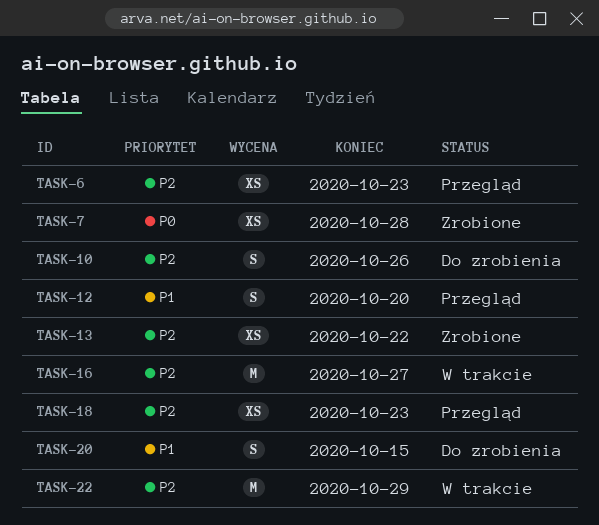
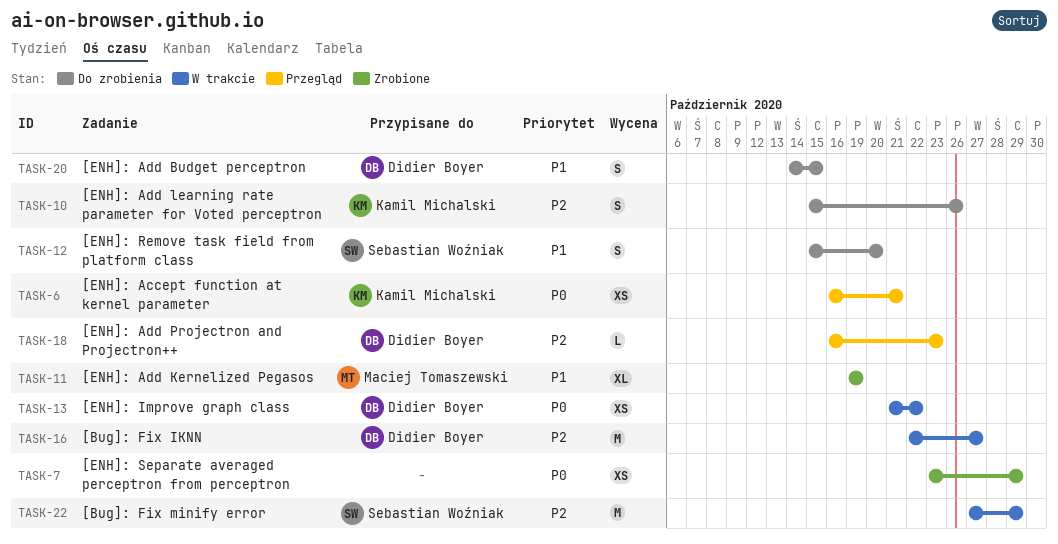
TASK-6, priority: P2 -> P0
TASK-6, due: Oct 23 -> Oct 21
TASK-7, due: Oct 28 -> Oct 29
TASK-11: none -> present
TASK-12, status: Przegląd -> Do zrobienia
TASK-13, status: Zrobione -> W trakcie
TASK-13, priority: P2 -> P0
TASK-18, estimate: XS -> L

